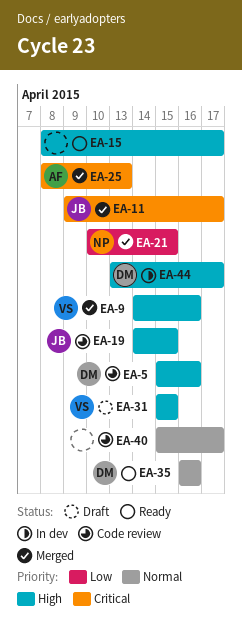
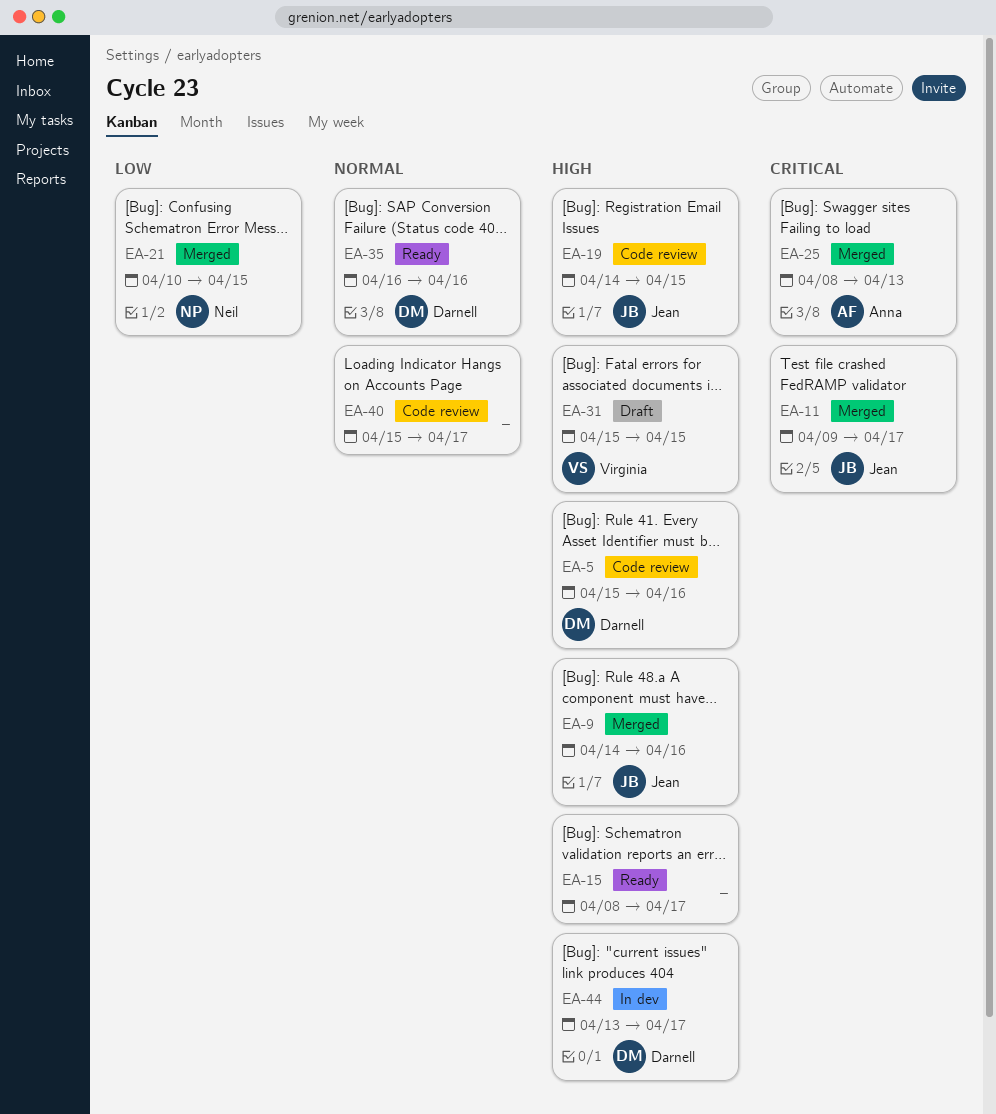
EA-9, owner: Virginia -> Jean

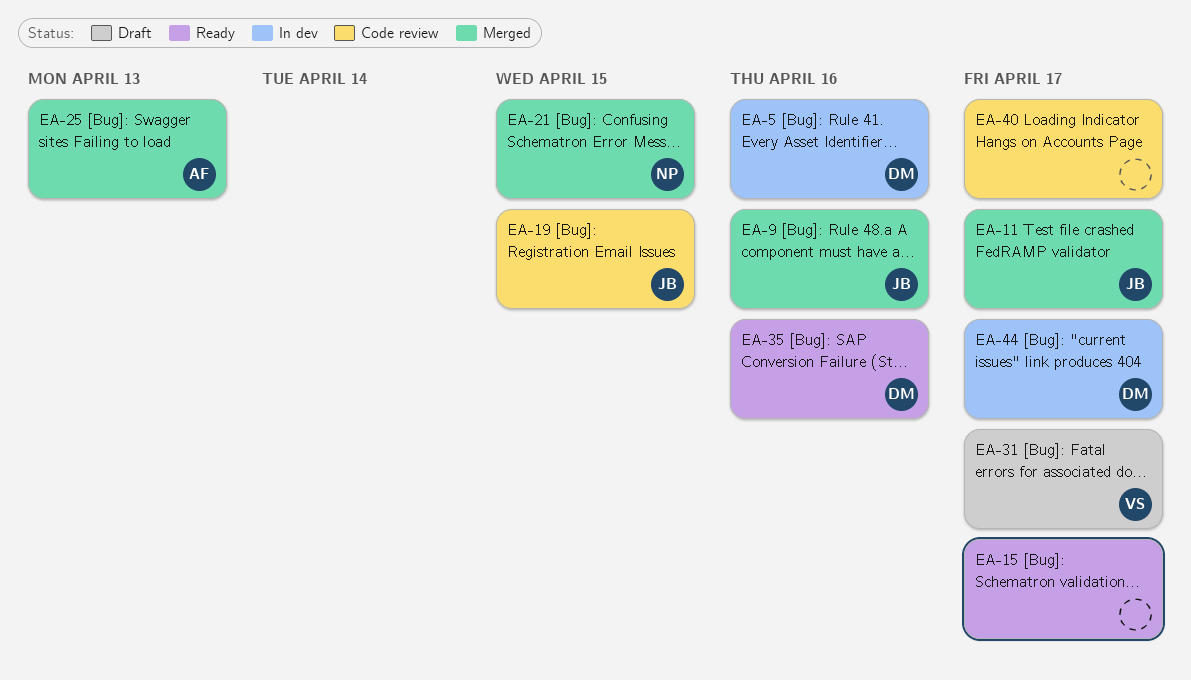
EA-5, status: Code review -> In dev
EA-31, due: Apr 15 -> Apr 17

